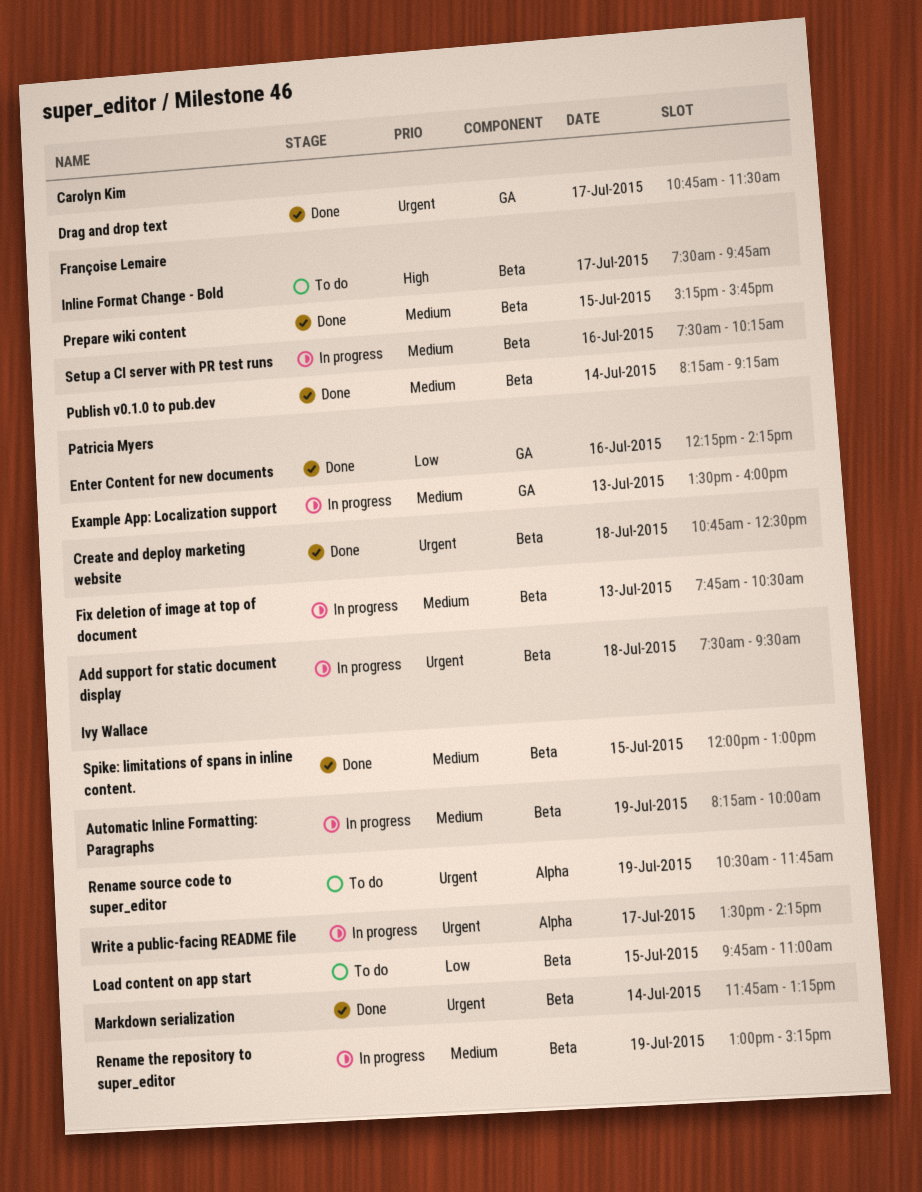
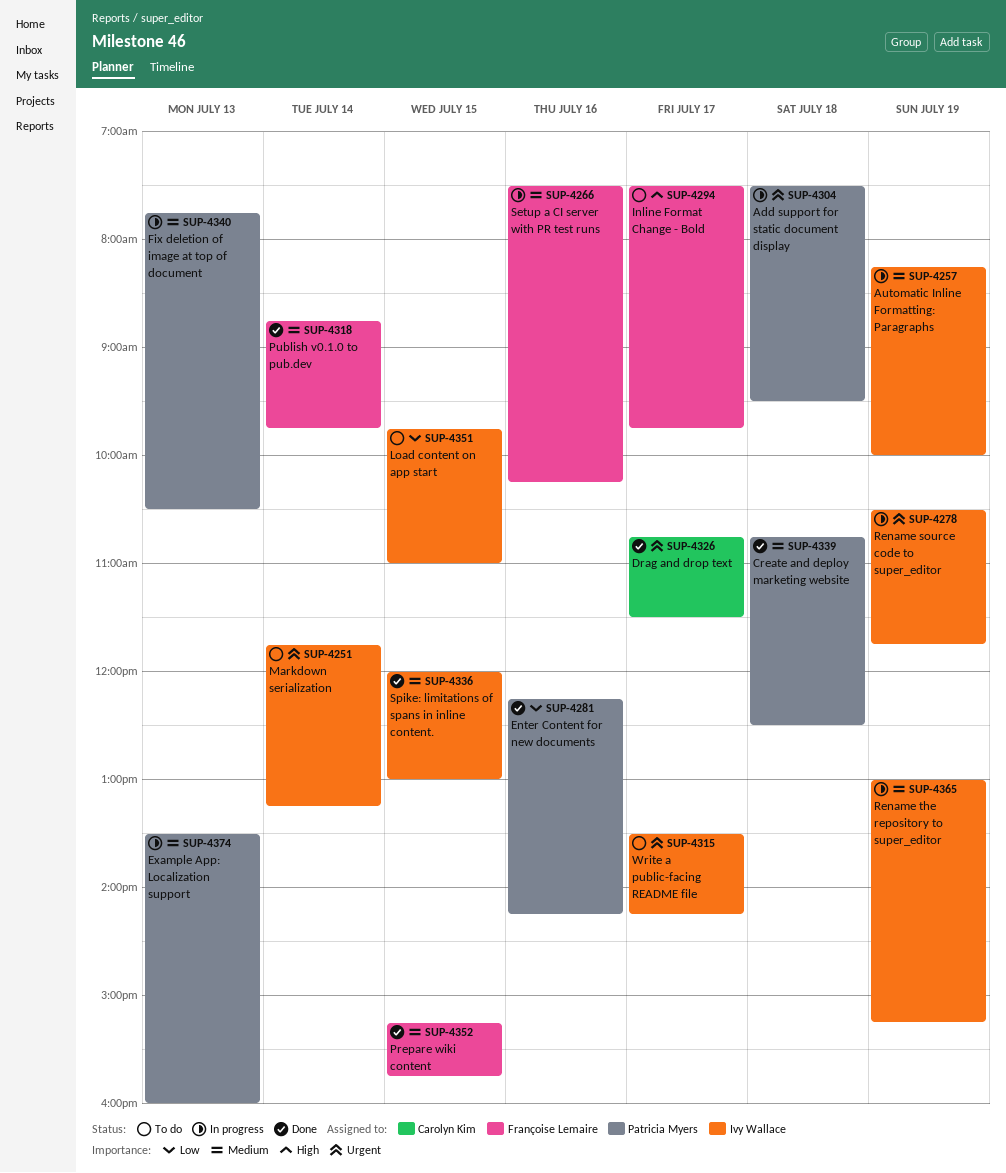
Create and deploy marketing website, priority: Urgent -> Medium
Markdown serialization, status: Done -> To do
Publish v0.1.0 to pub.dev, begins: 08:15 -> 08:45
Publish v0.1.0 to pub.dev, ends: 09:15 -> 09:45
Rename source code to super_editor, status: To do -> In progress
Write a public-facing README file, status: In progress -> To do

